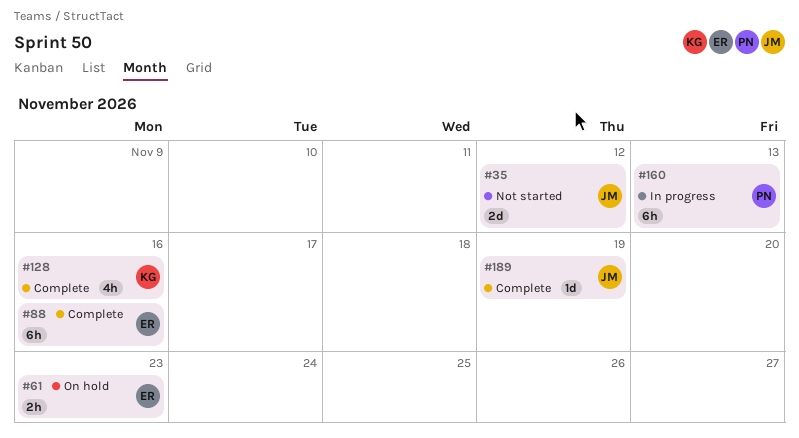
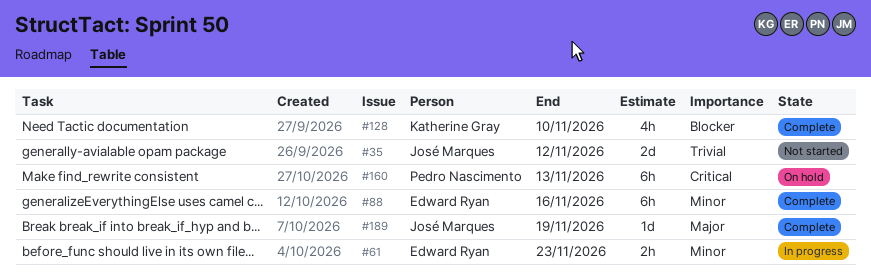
#61, status: On hold -> In progress
#128, due: Nov 16 -> Nov 10
#160, status: In progress -> On hold

